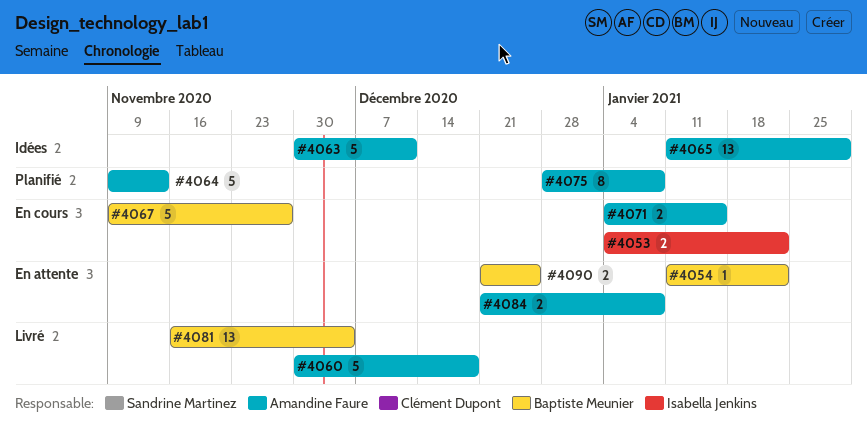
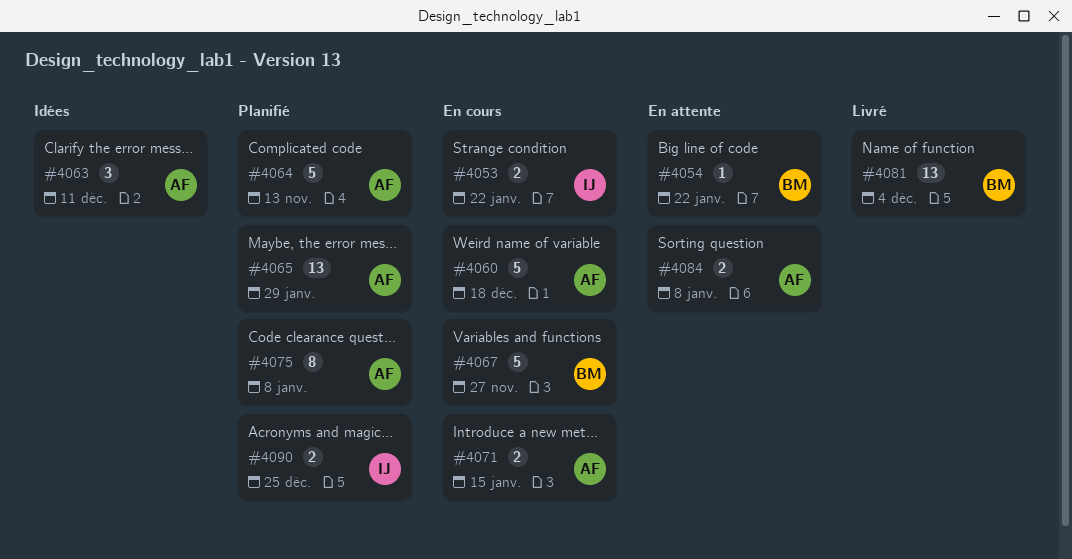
#4060, status: Livré -> En cours
#4063, estimate: 5 -> 3
#4065, status: Idées -> Planifié
#4090, status: En attente -> Planifié
#4090, owner: Baptiste Meunier -> Isabella Jenkins

